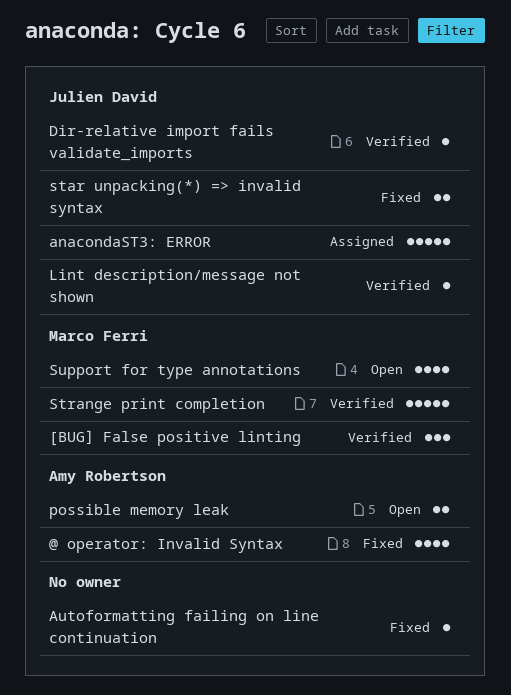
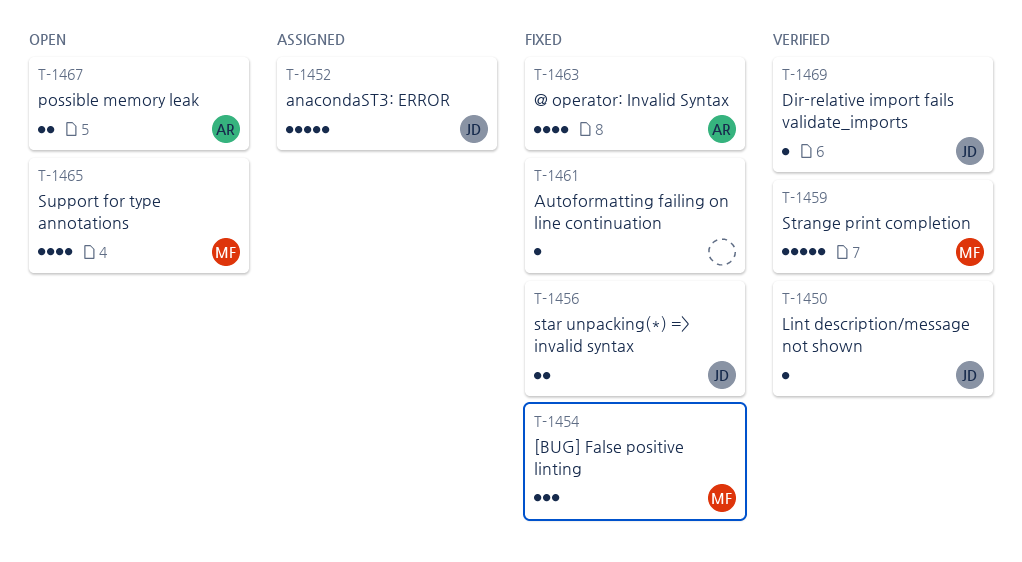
[BUG] False positive linting, status: Verified -> Fixed

